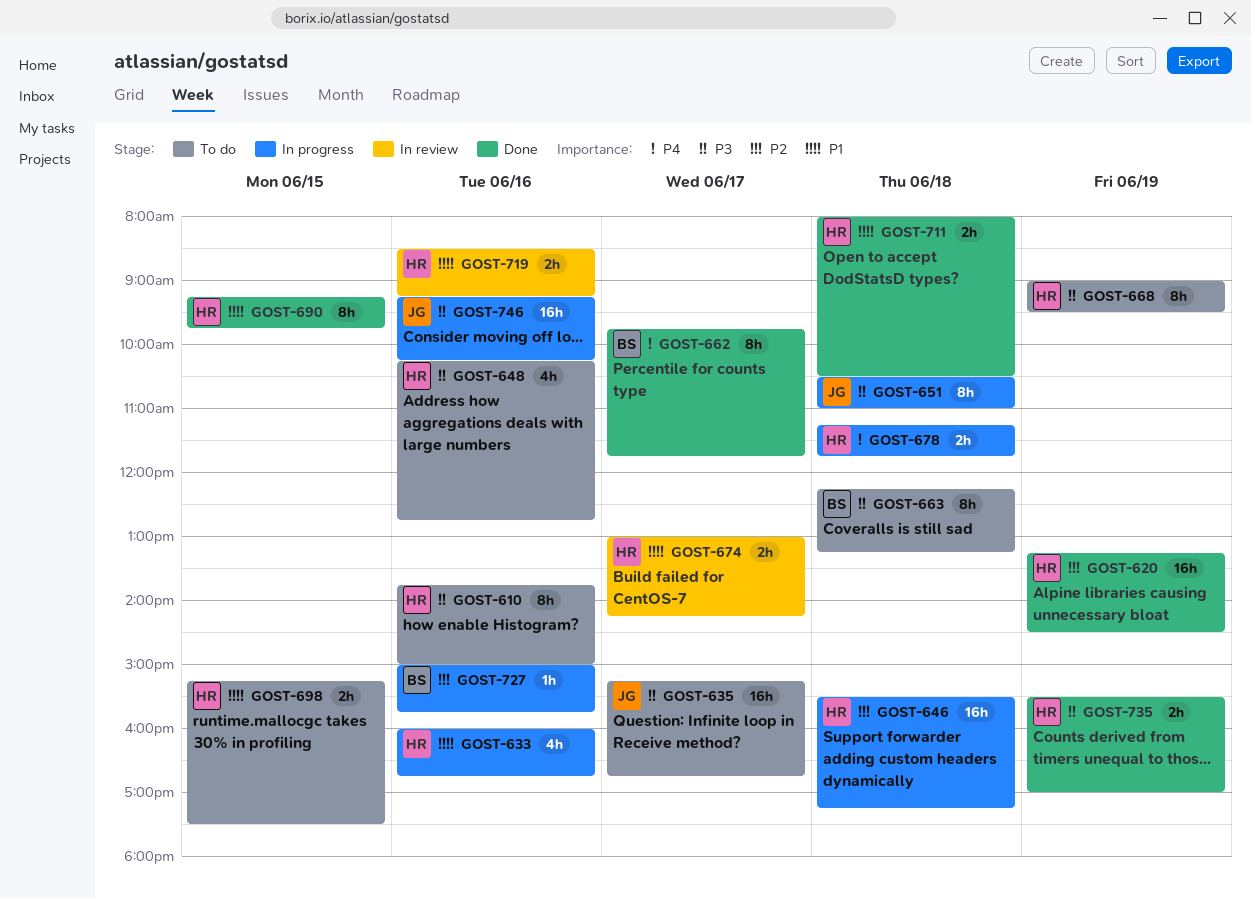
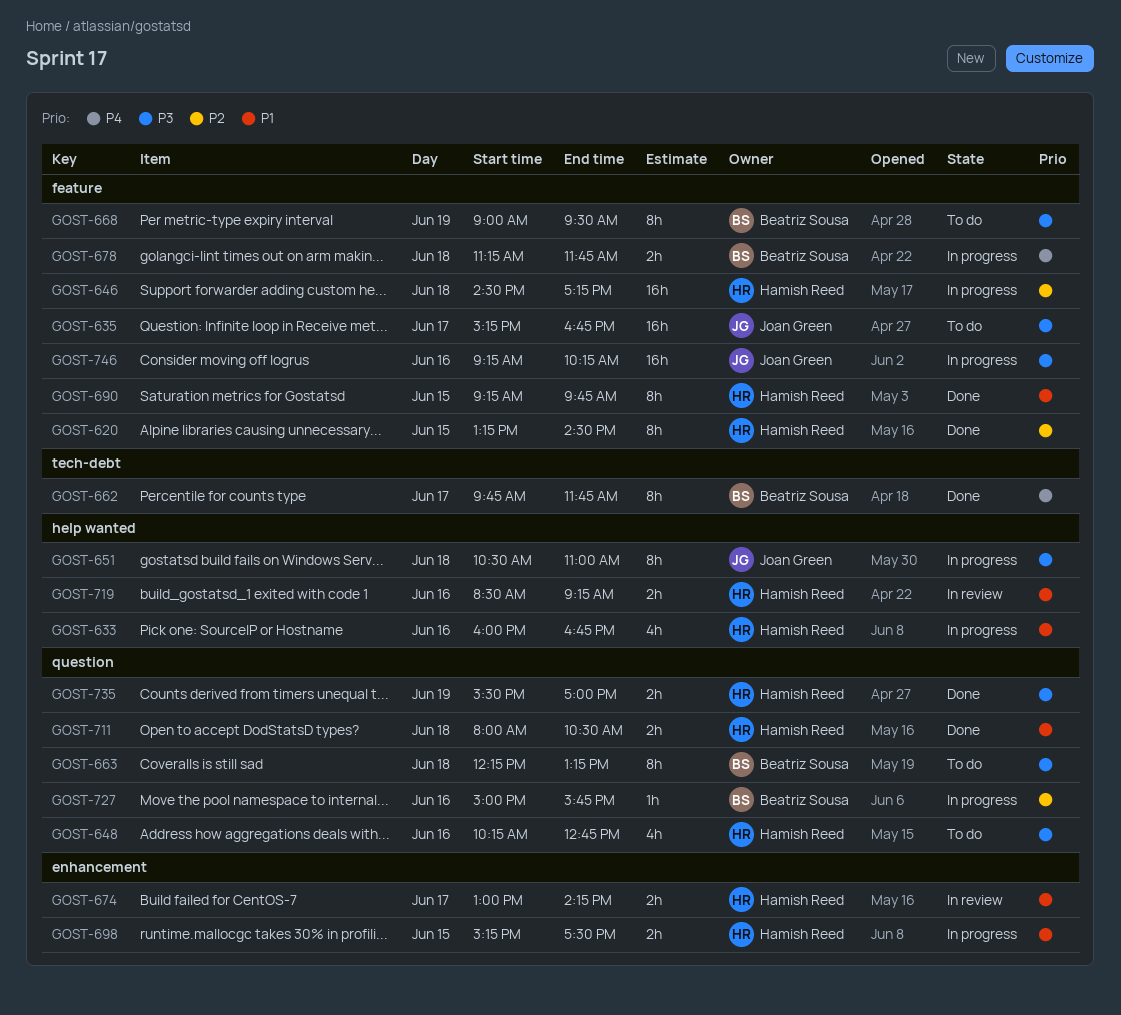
GOST-610: present -> none
GOST-620, estimate: 16h -> 8h
GOST-620, day: Jun 19 -> Jun 15
GOST-646, begins: 15:30 -> 14:30
GOST-668, owner: Hamish Reed -> Beatriz Sousa
GOST-678, owner: Hamish Reed -> Beatriz Sousa
GOST-698, status: To do -> In progress

